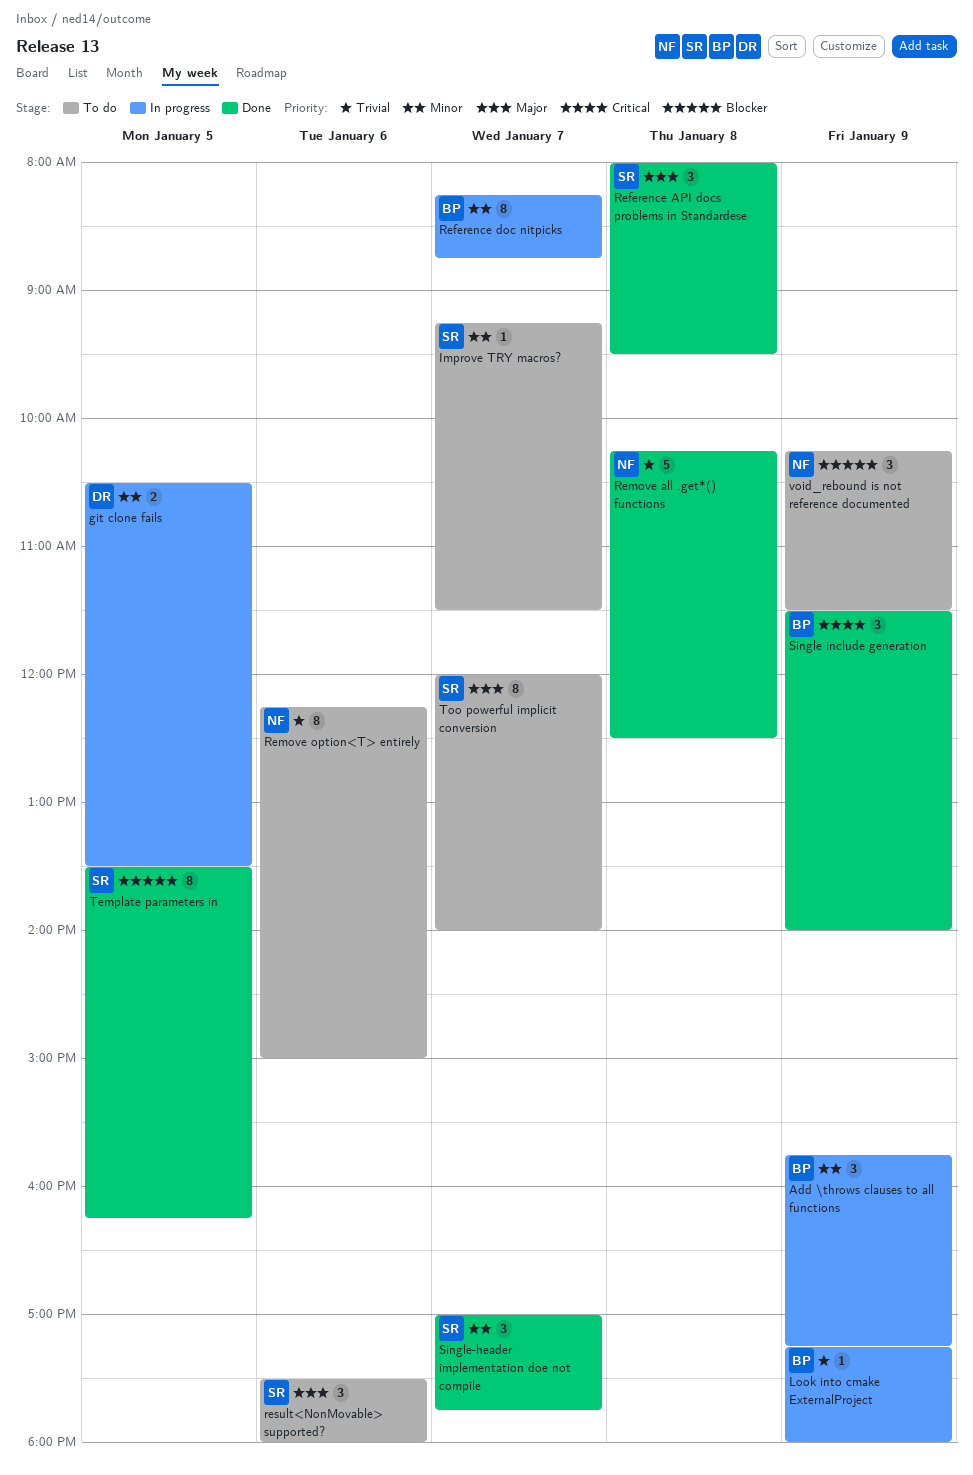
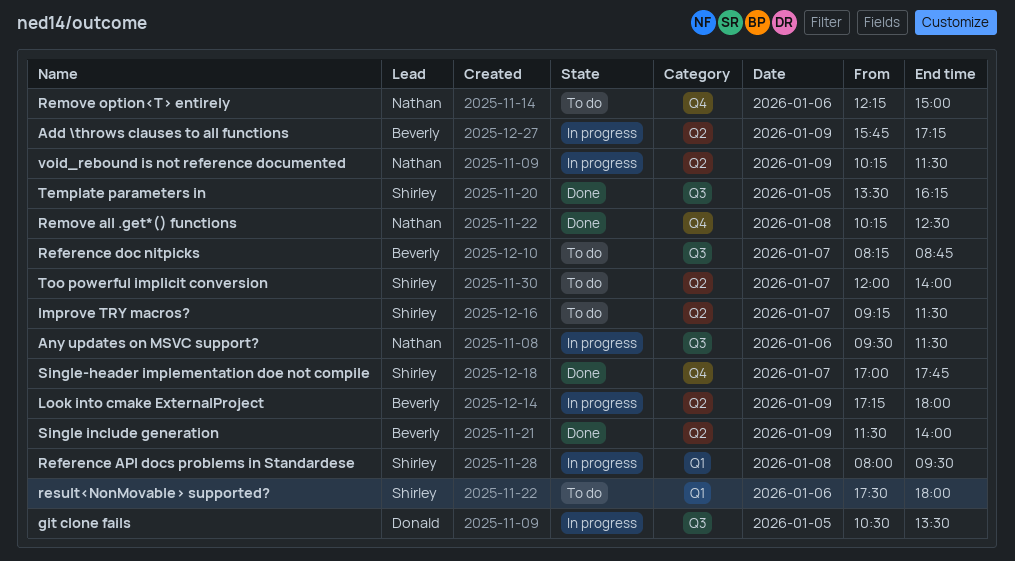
Any updates on MSVC support?: none -> present
Reference API docs problems in Standardese, status: Done -> In progress
Reference doc nitpicks, status: In progress -> To do
void_rebound is not reference documented, status: To do -> In progress

